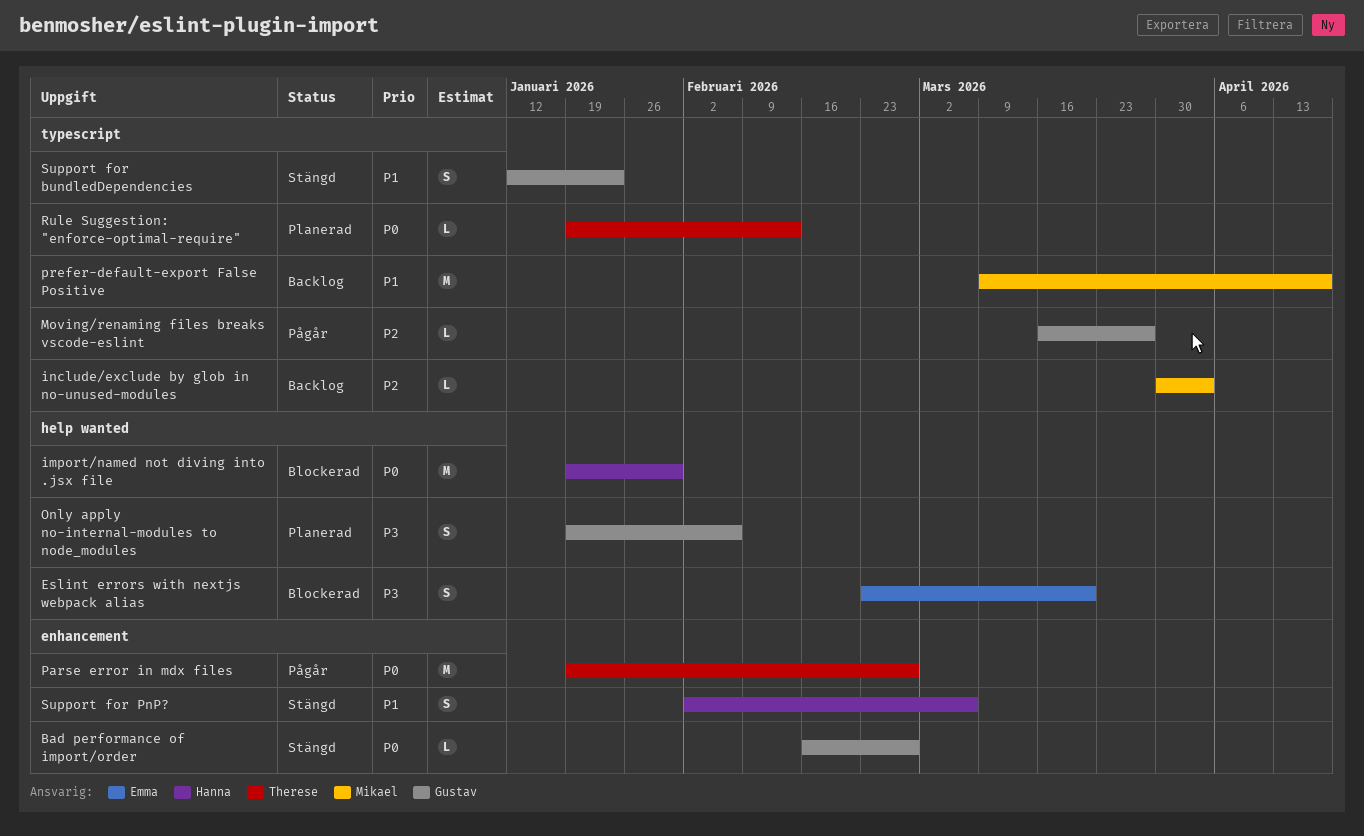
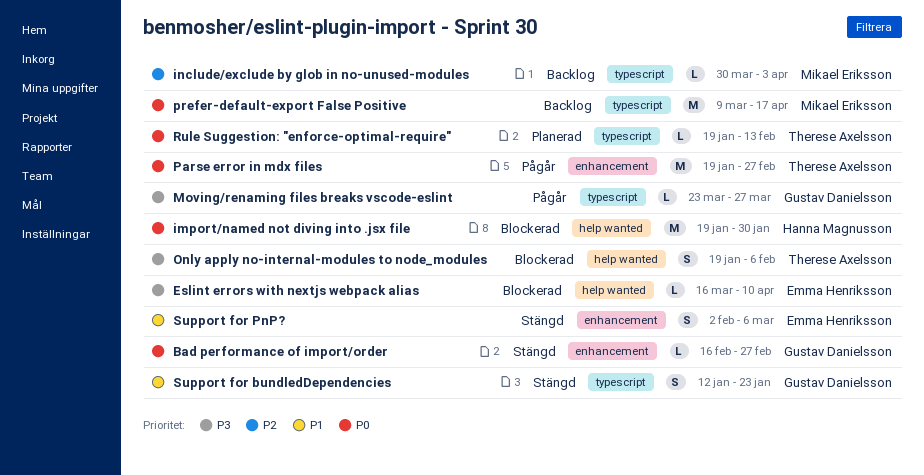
Eslint errors with nextjs webpack alias, estimate: S -> L
Eslint errors with nextjs webpack alias, start: Feb 23 -> Mar 16
Eslint errors with nextjs webpack alias, due: Mar 20 -> Apr 10
Moving/renaming files breaks vscode-eslint, priority: P2 -> P3
Moving/renaming files breaks vscode-eslint, start: Mar 16 -> Mar 23
Only apply no-internal-modules to node_modules, status: Planerad -> Blockerad
Only apply no-internal-modules to node_modules, owner: Gustav Danielsson -> Therese Axelsson
prefer-default-export False Positive, priority: P1 -> P0
Support for PnP?, owner: Hanna Magnusson -> Emma Henriksson

